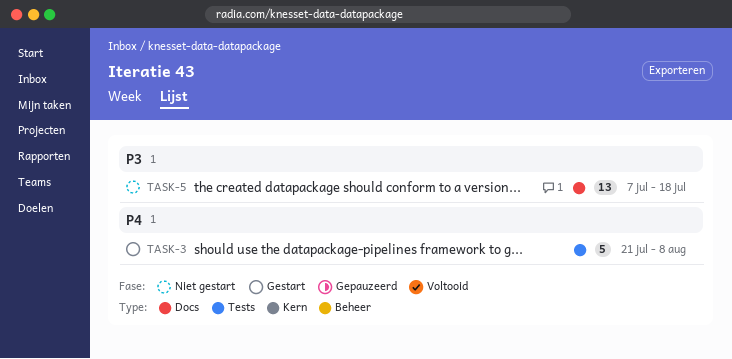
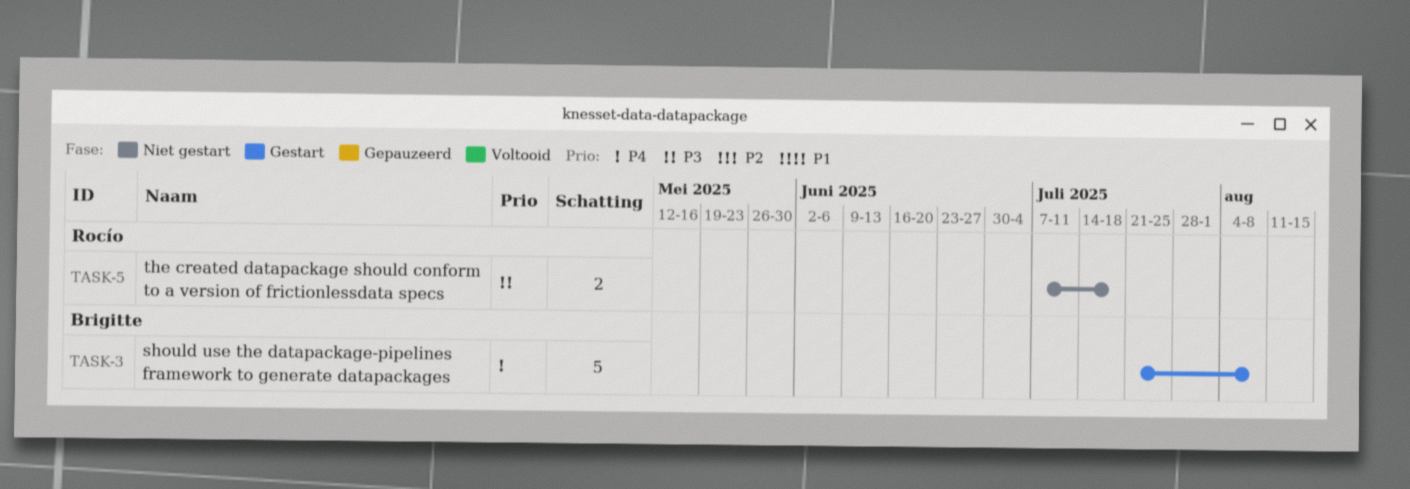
TASK-5, estimate: 13 -> 2

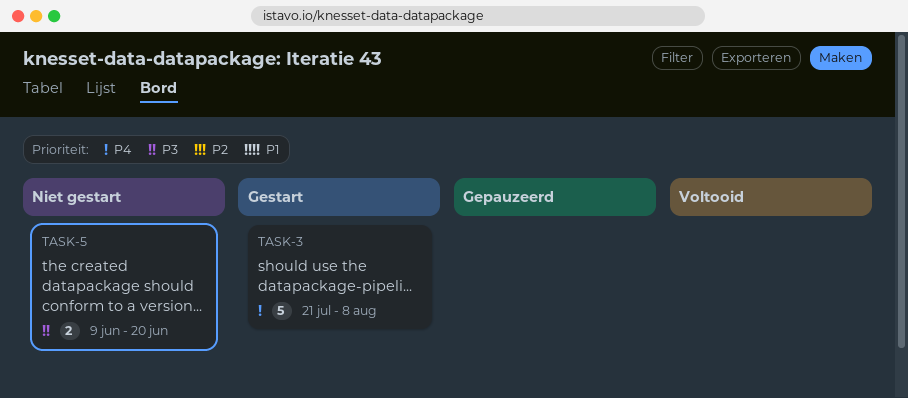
TASK-5, start: Jul 7 -> Jun 9
TASK-5, due: Jul 18 -> Jun 20

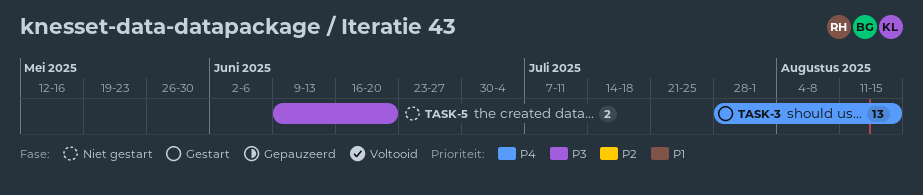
TASK-3, estimate: 5 -> 13
TASK-3, start: Jul 21 -> Jul 28
TASK-3, due: Aug 8 -> Aug 15

